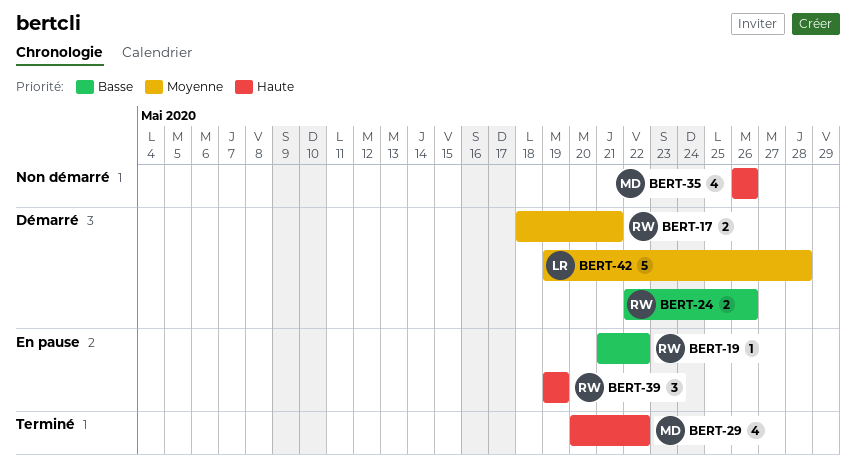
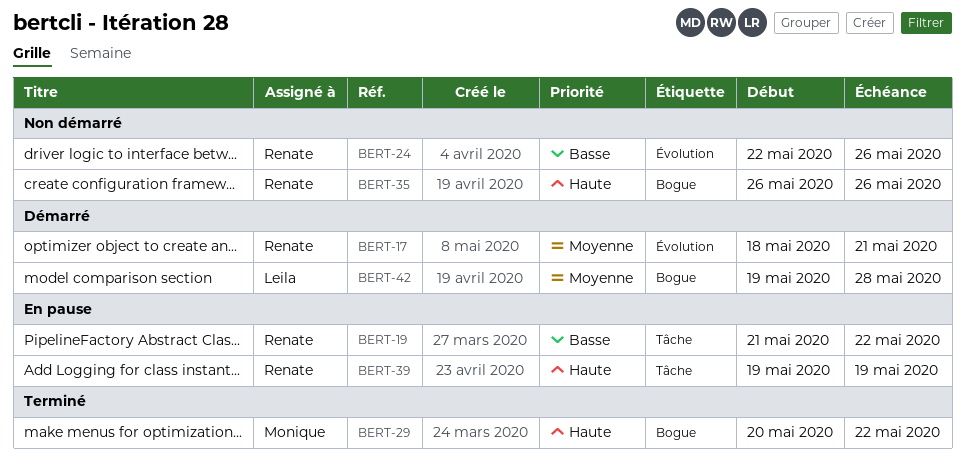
BERT-24, status: Démarré -> Non démarré
BERT-35, owner: Monique -> Renate

